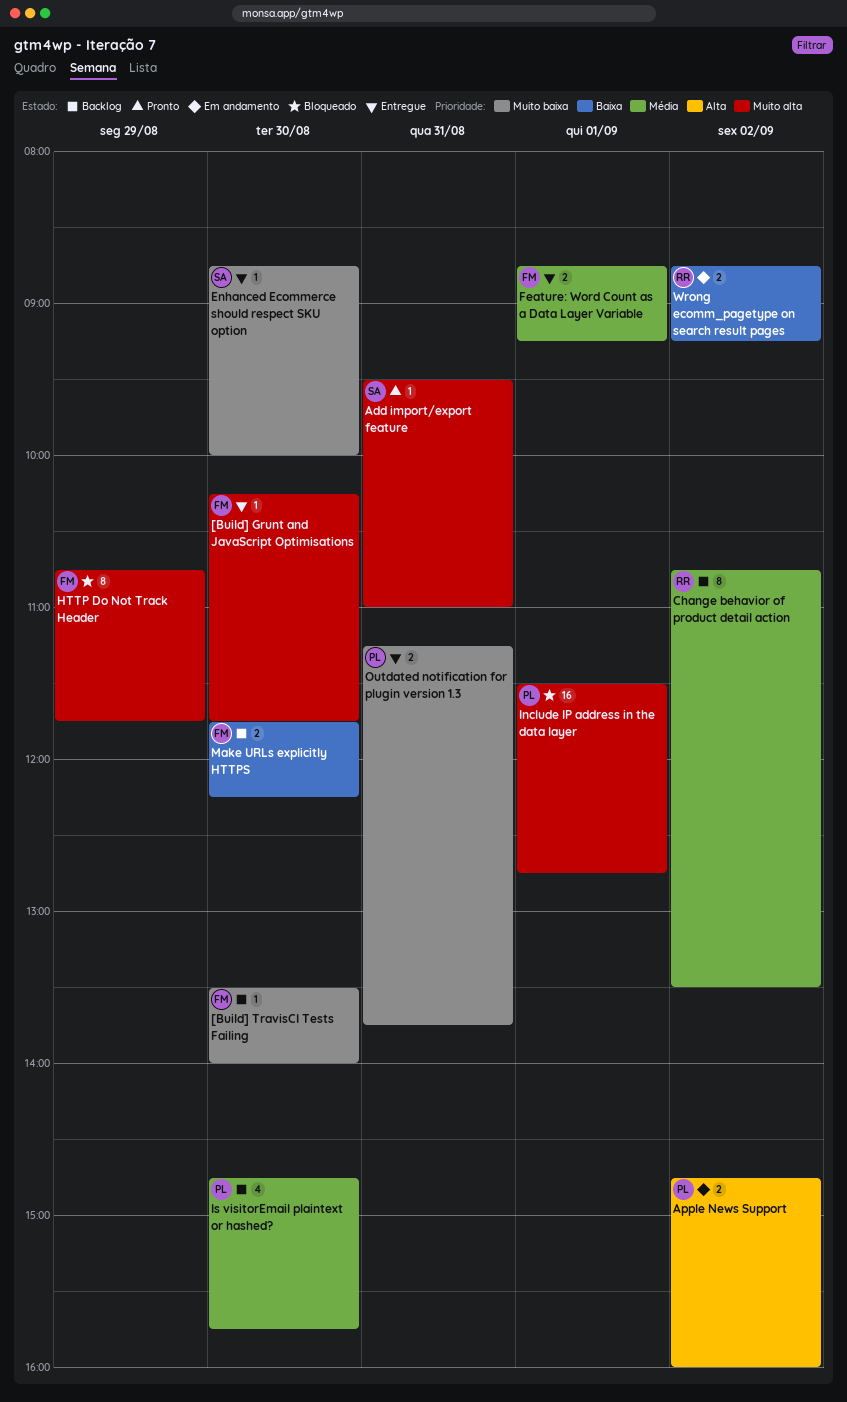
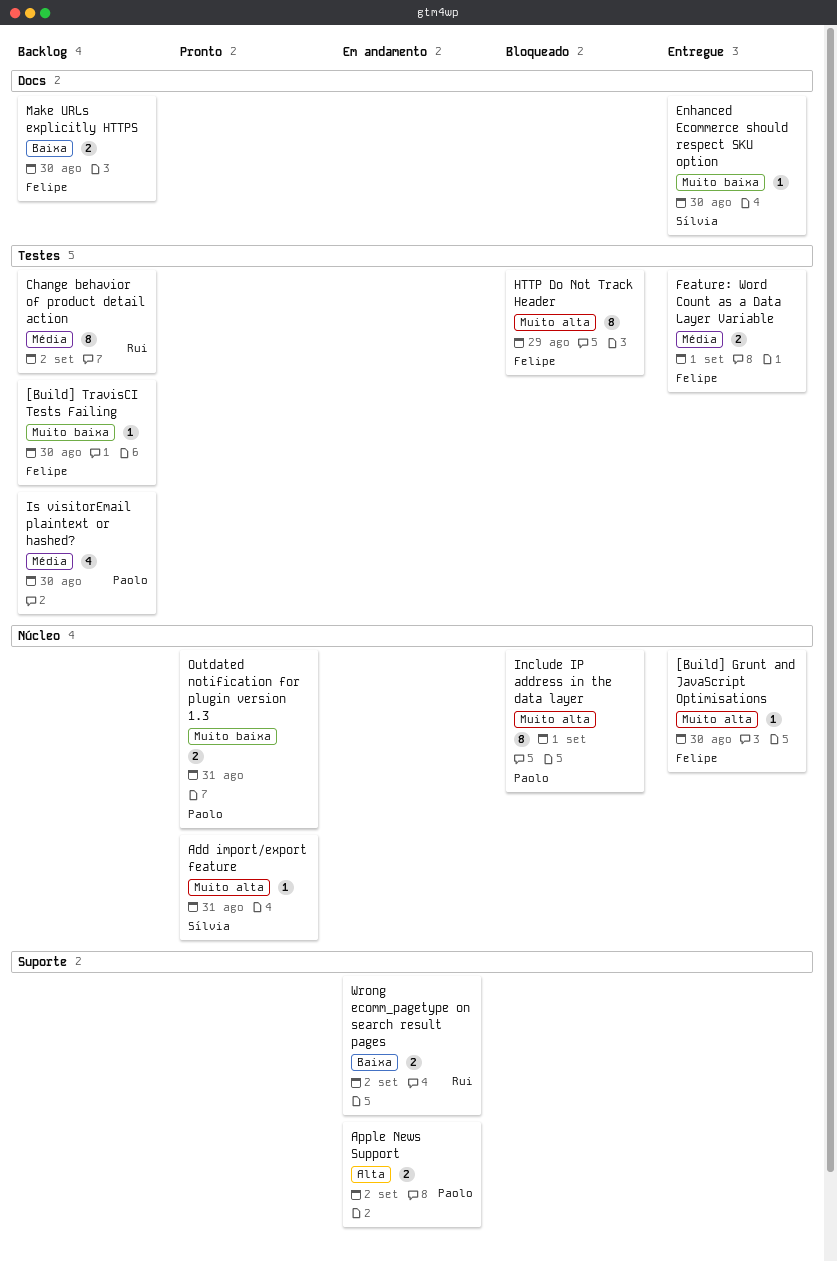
Include IP address in the data layer, estimate: 16 -> 8
Outdated notification for plugin version 1.3, status: Entregue -> Pronto

